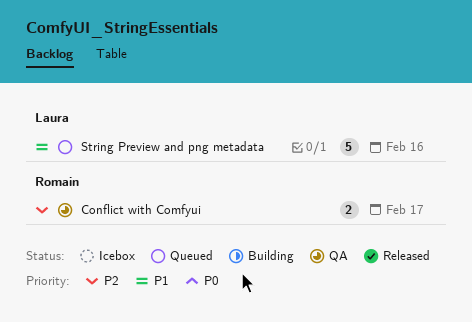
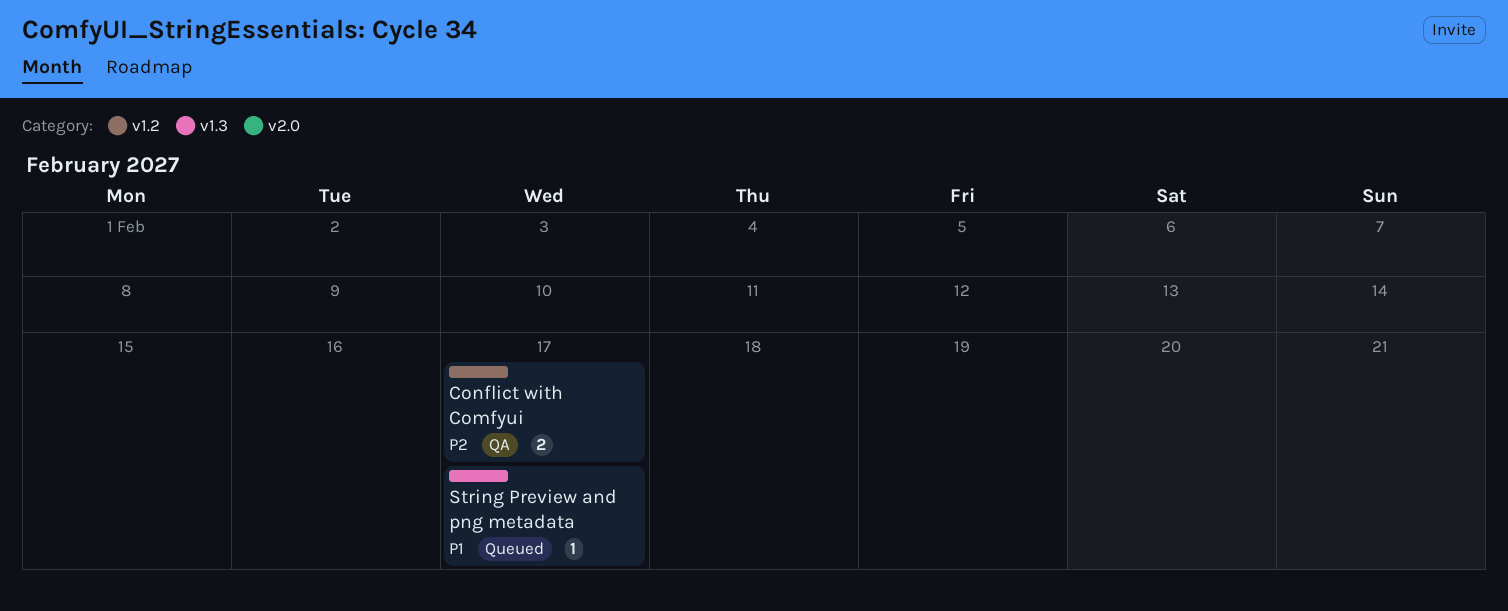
String Preview and png metadata, estimate: 5 -> 1
String Preview and png metadata, due: Feb 16 -> Feb 17

